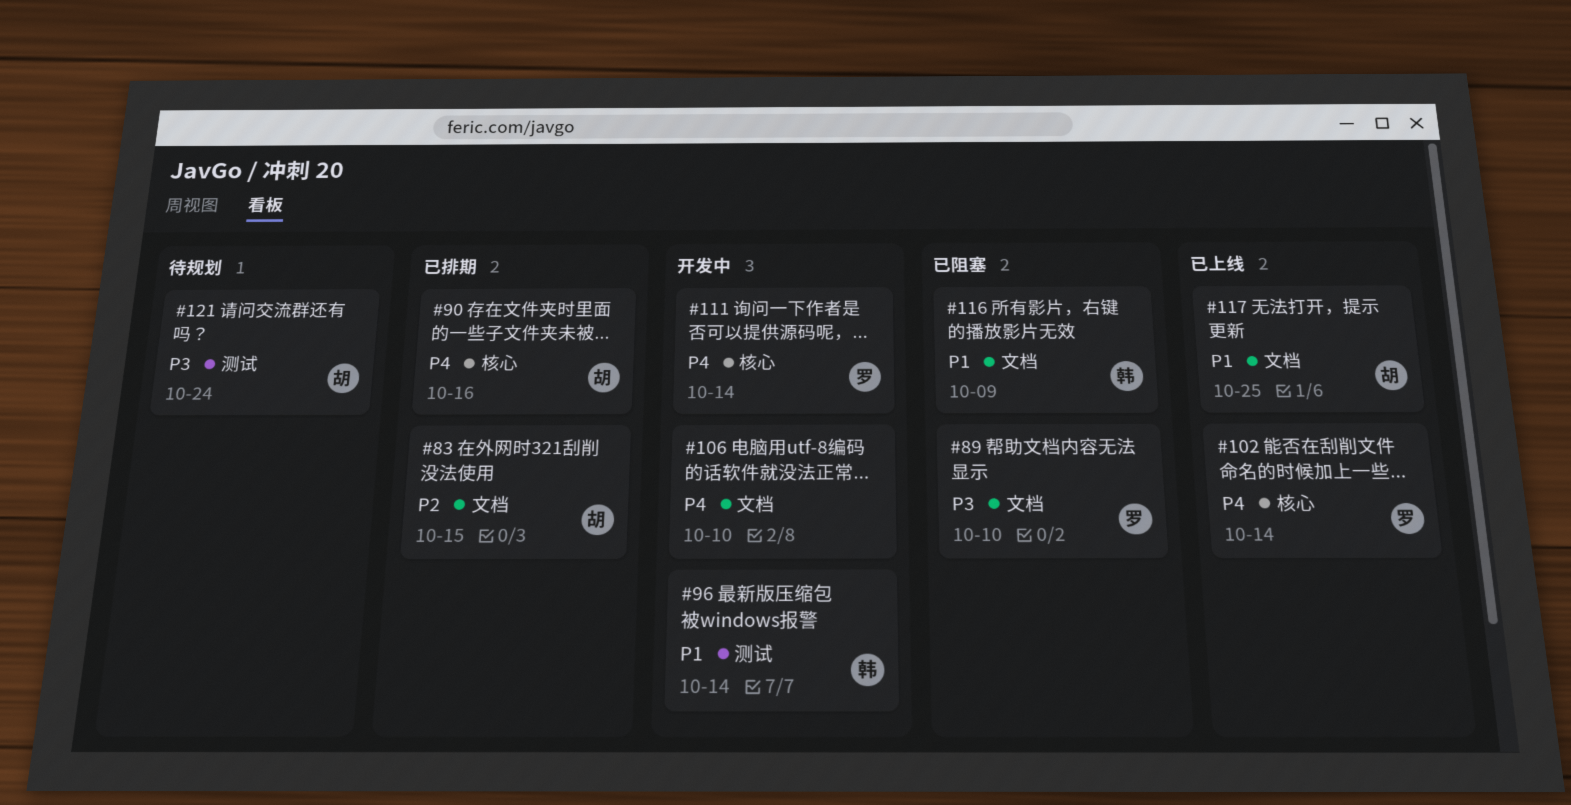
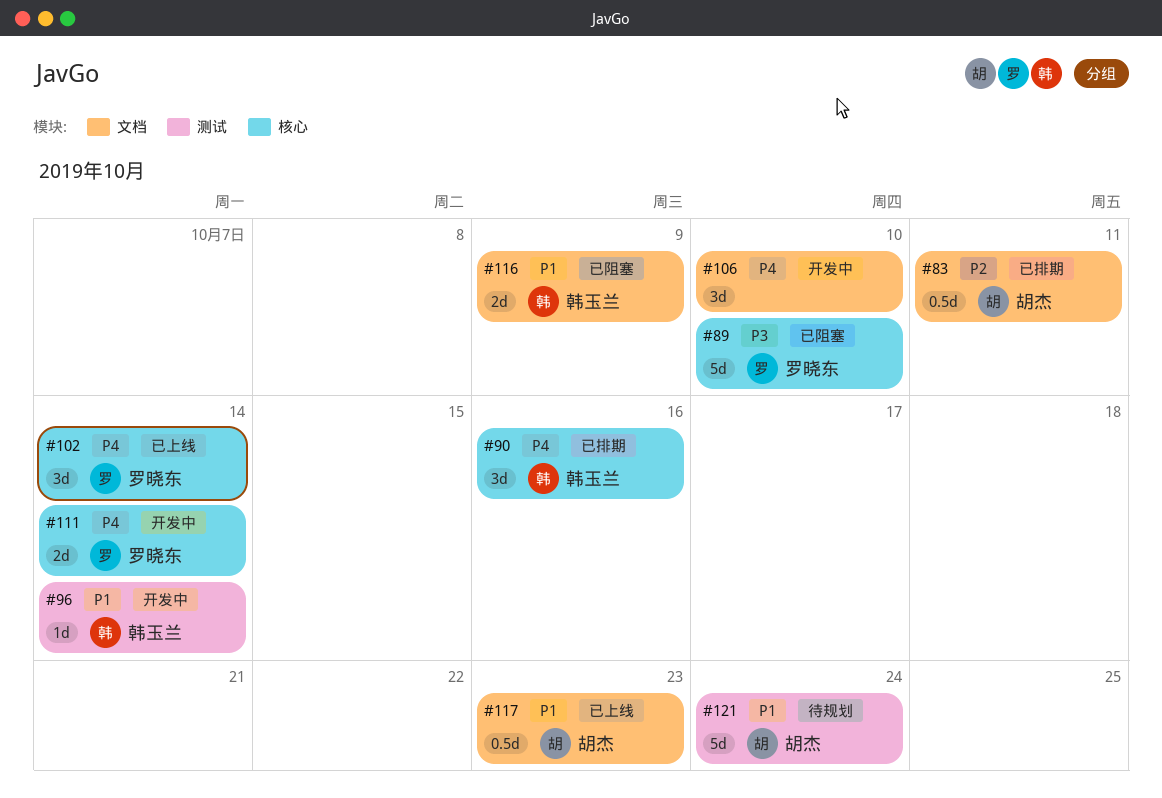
#83, due: Oct 15 -> Oct 11
#89, label: 文档 -> 核心
#90, owner: 胡杰 -> 韩玉兰
#117, due: Oct 25 -> Oct 23
#121, priority: P3 -> P1

